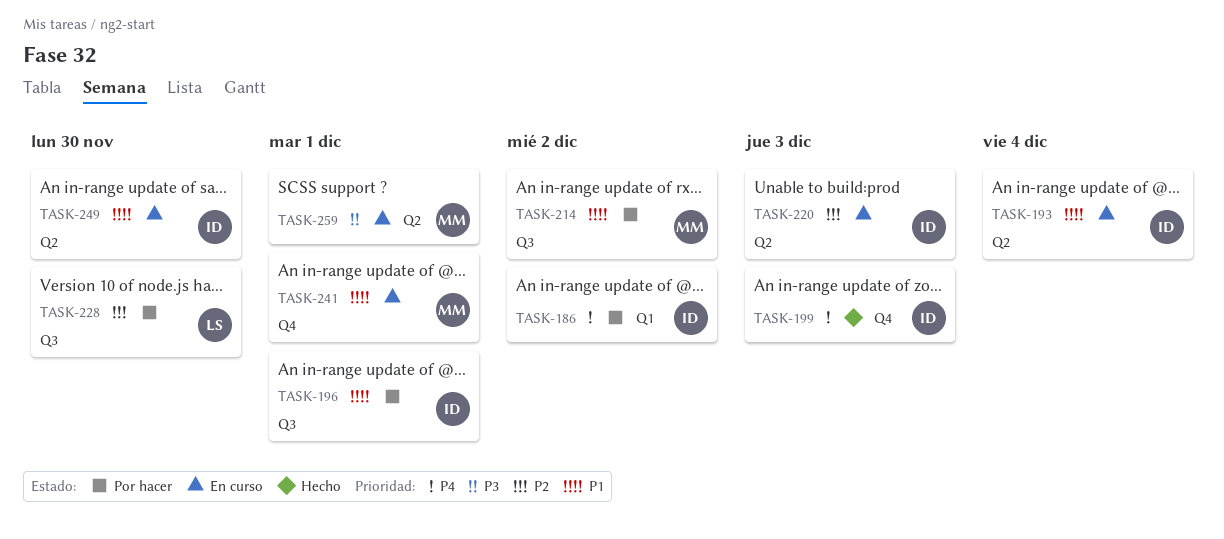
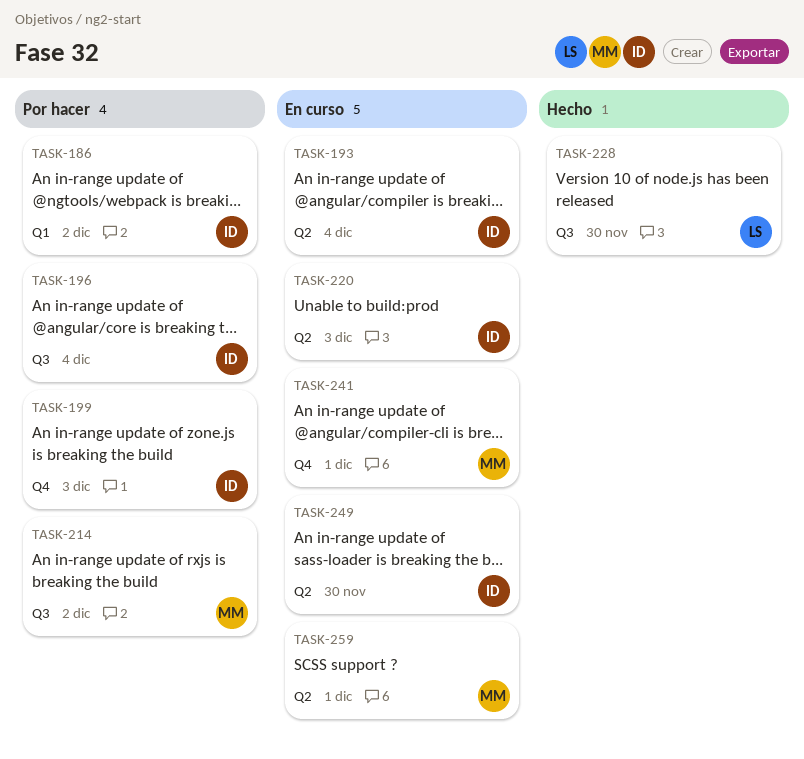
TASK-196, due: Dec 1 -> Dec 4
TASK-199, status: Hecho -> Por hacer
TASK-228, status: Por hacer -> Hecho

